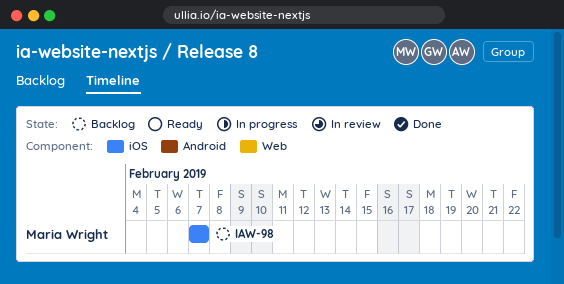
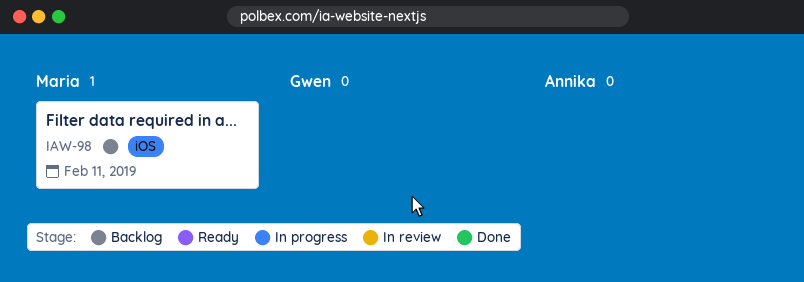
IAW-98, due: Feb 7 -> Feb 11

